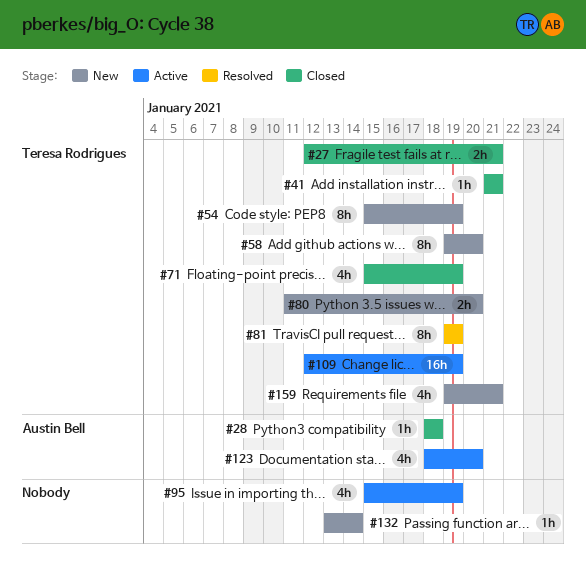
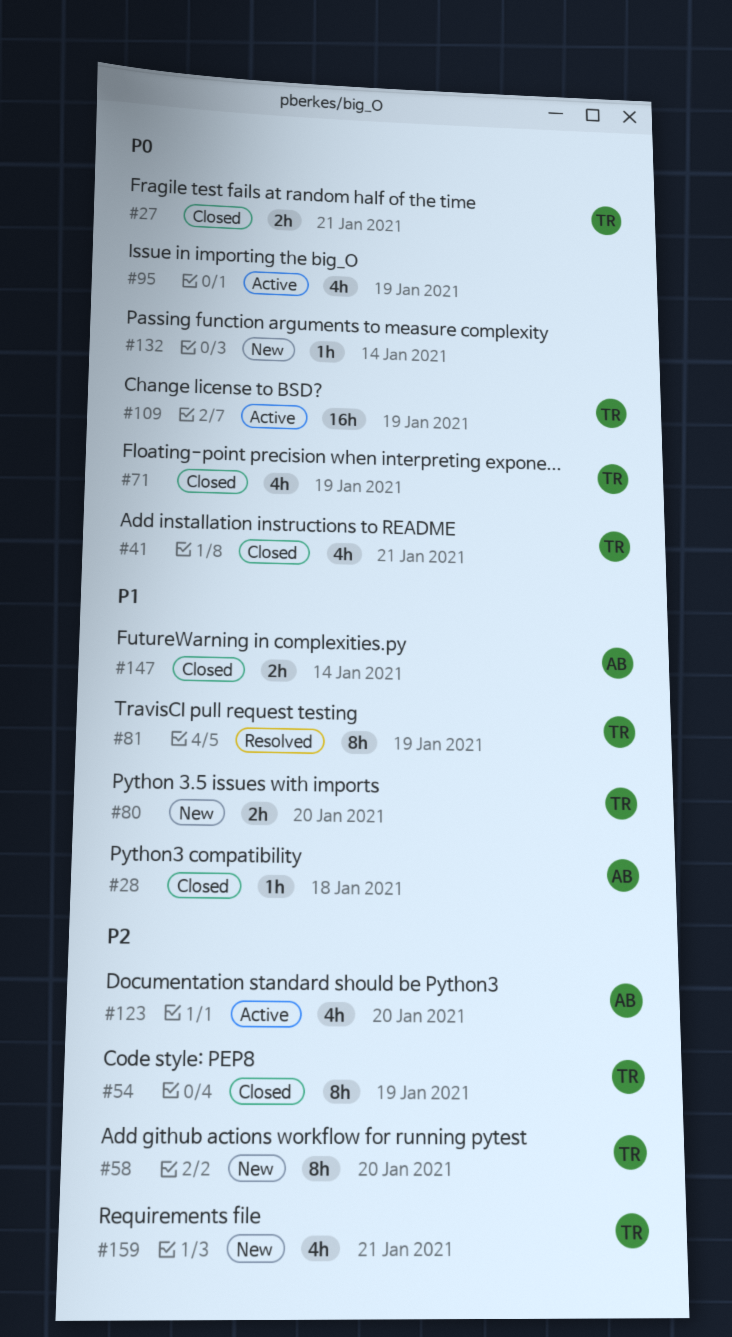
#41, estimate: 1h -> 4h
#54, status: New -> Closed
#147: none -> present

